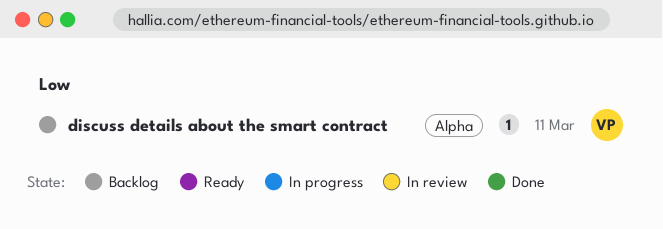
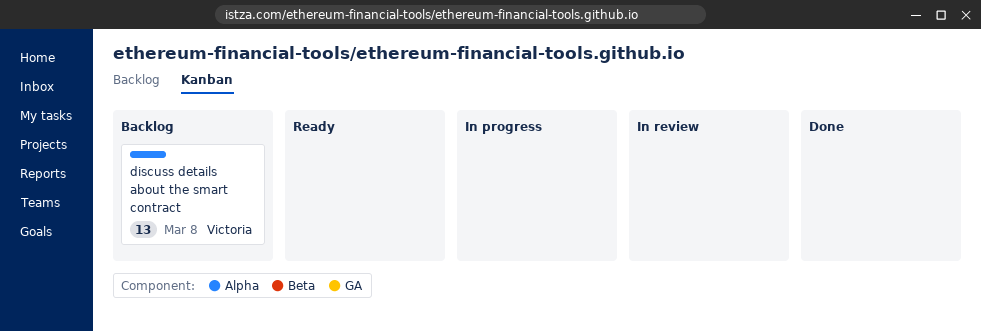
discuss details about the smart contract, estimate: 1 -> 13
discuss details about the smart contract, due: Mar 11 -> Mar 8

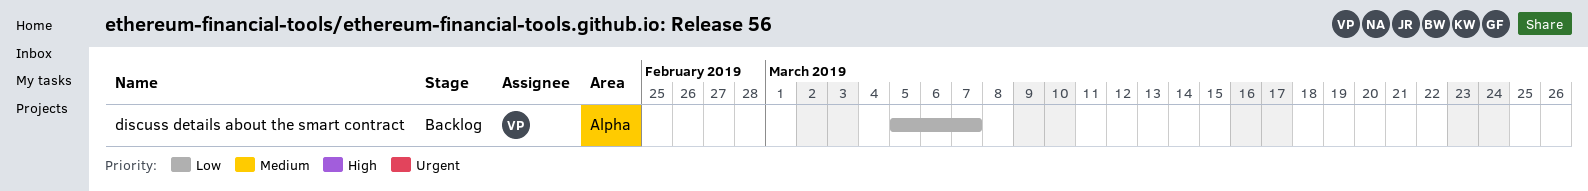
discuss details about the smart contract, due: Mar 8 -> Mar 7

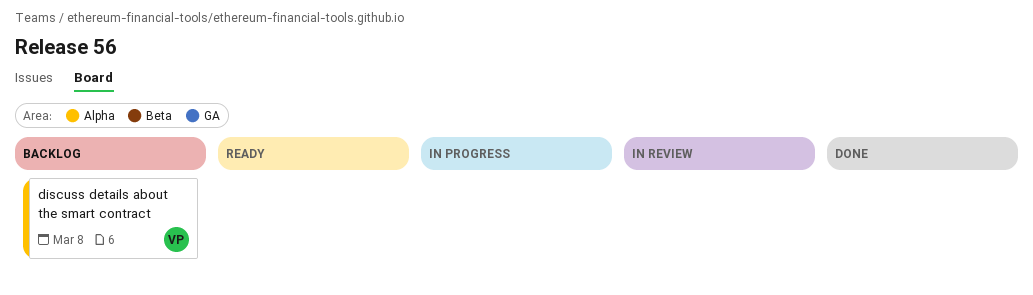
discuss details about the smart contract, due: Mar 7 -> Mar 8

